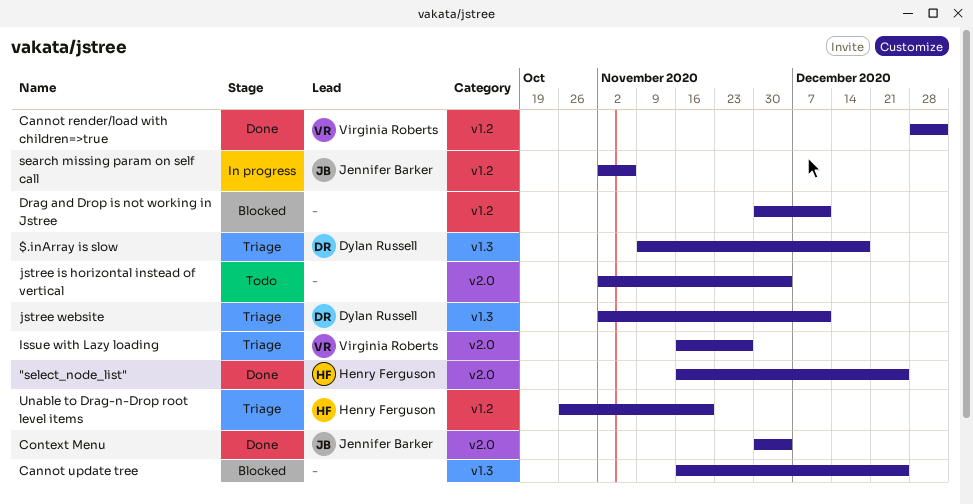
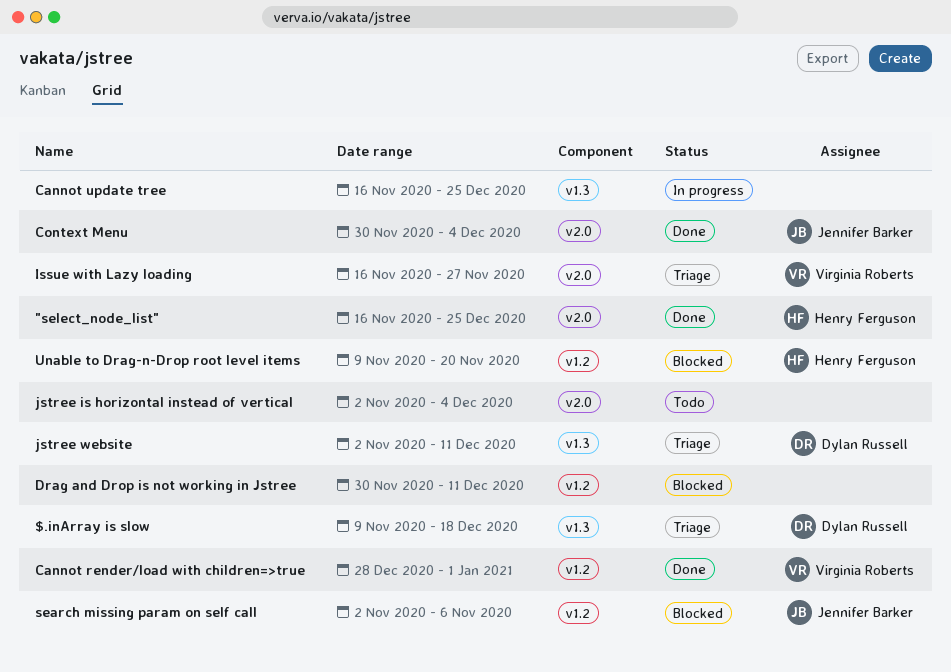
Cannot update tree, status: Blocked -> In progress
search missing param on self call, status: In progress -> Blocked
Unable to Drag-n-Drop root level items, status: Triage -> Blocked
Unable to Drag-n-Drop root level items, start: Oct 26 -> Nov 9

